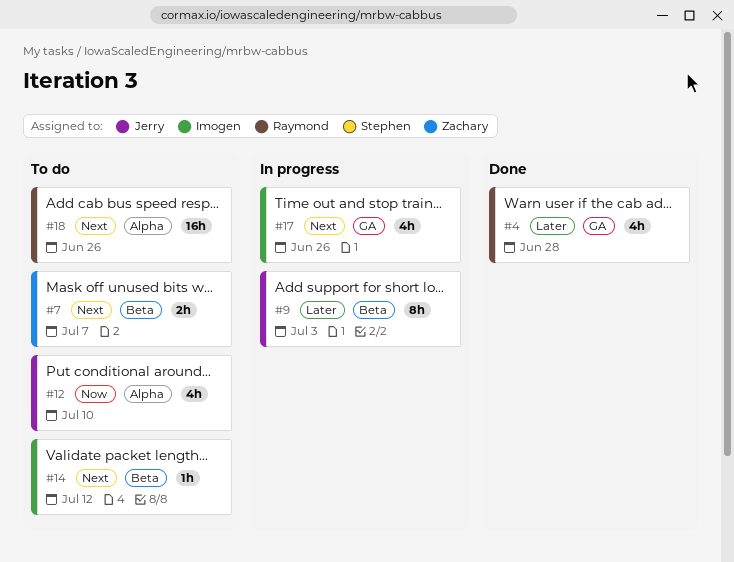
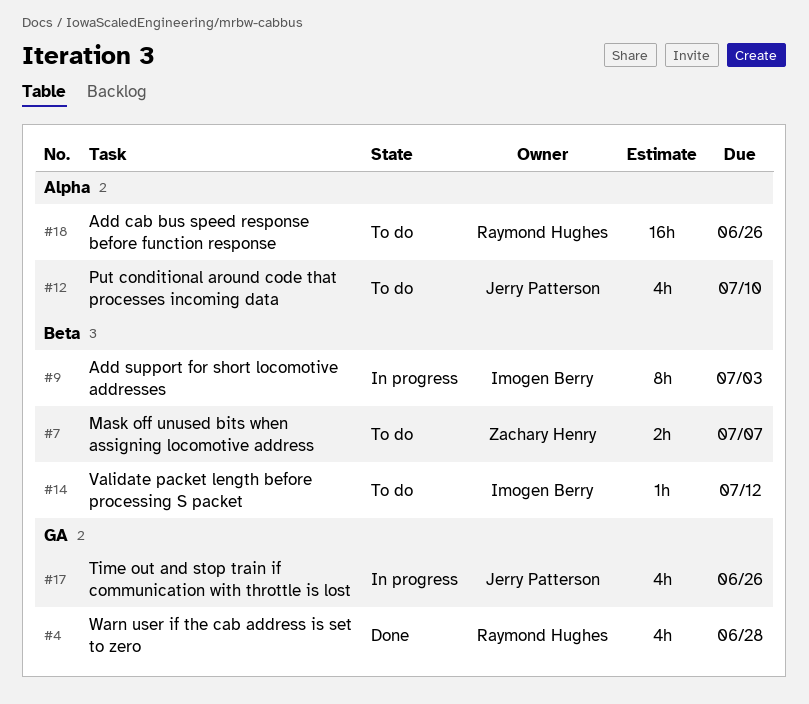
#9, owner: Jerry Patterson -> Imogen Berry
#17, owner: Imogen Berry -> Jerry Patterson

